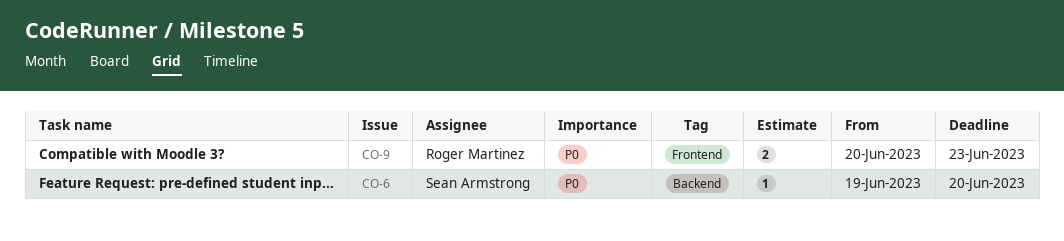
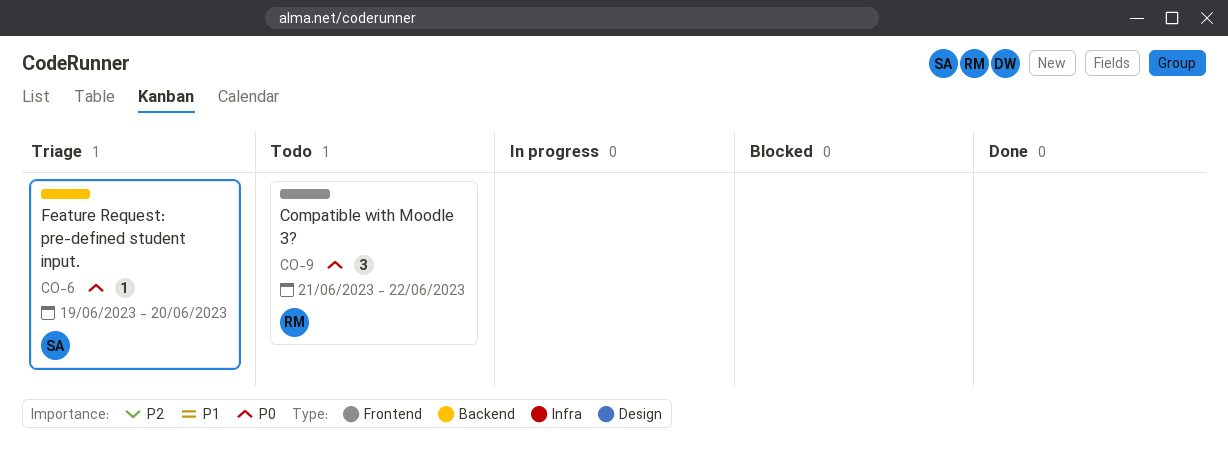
CO-9, estimate: 2 -> 3
CO-9, start: Jun 20 -> Jun 21
CO-9, due: Jun 23 -> Jun 22

